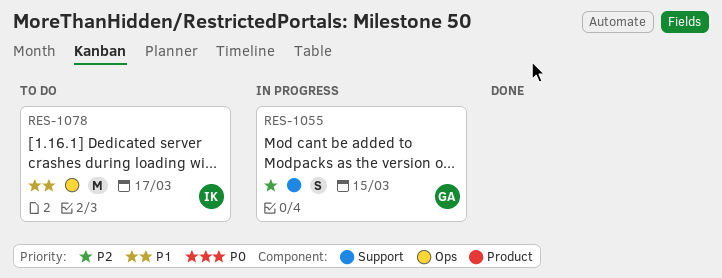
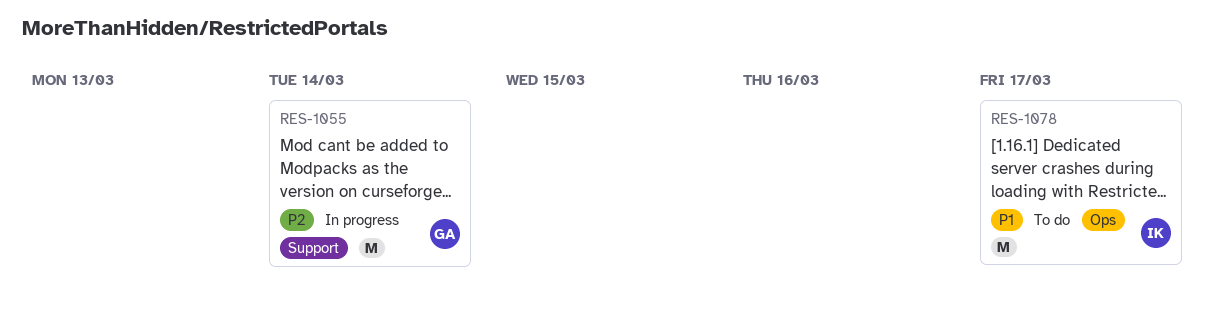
RES-1055, estimate: S -> M
RES-1055, due: Mar 15 -> Mar 14

